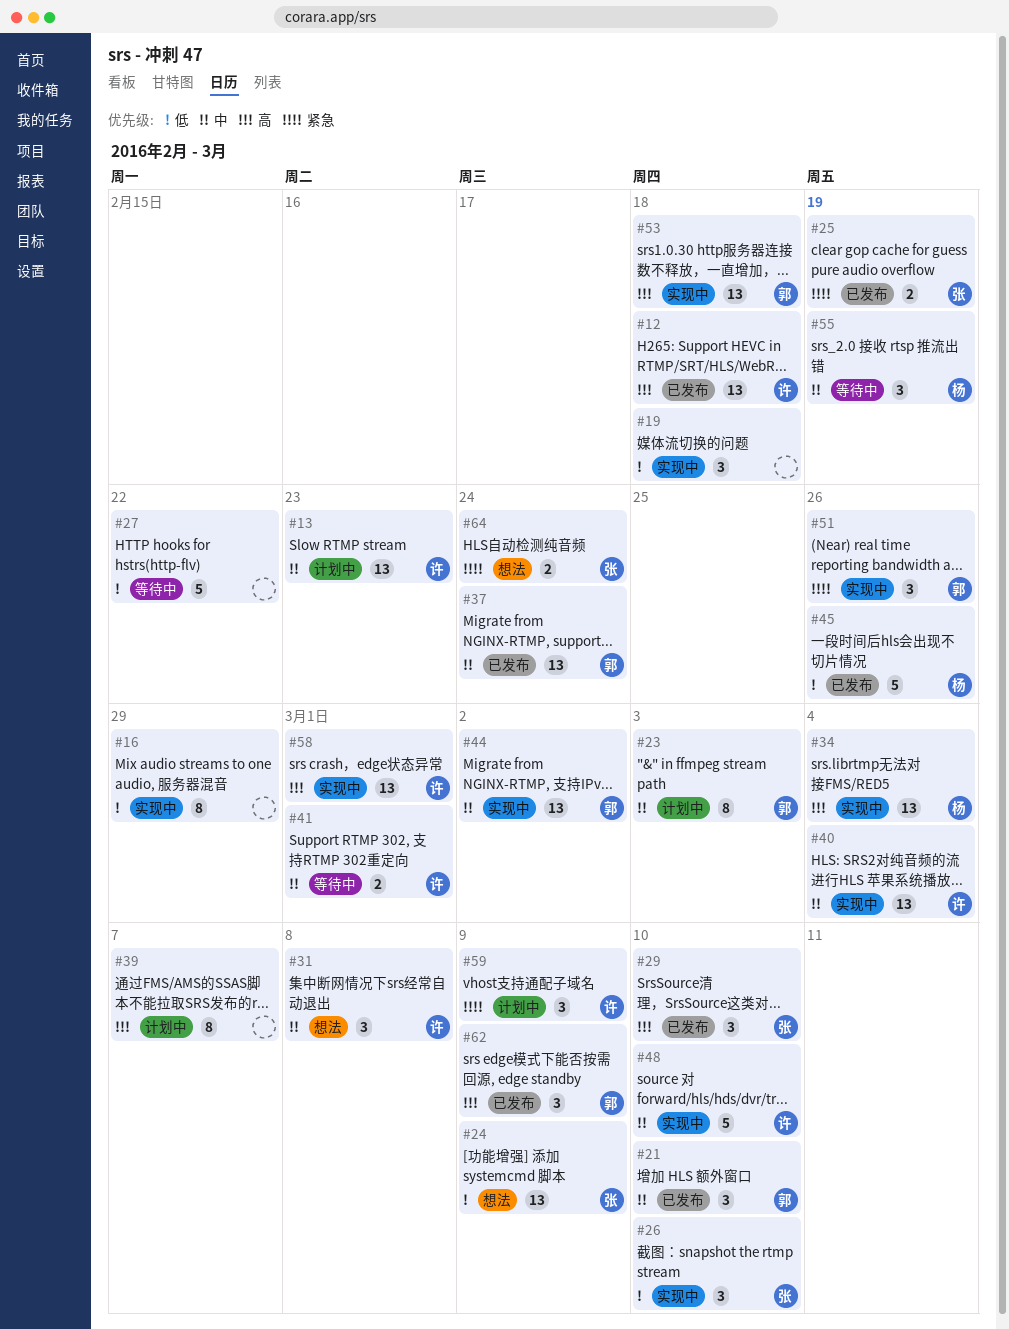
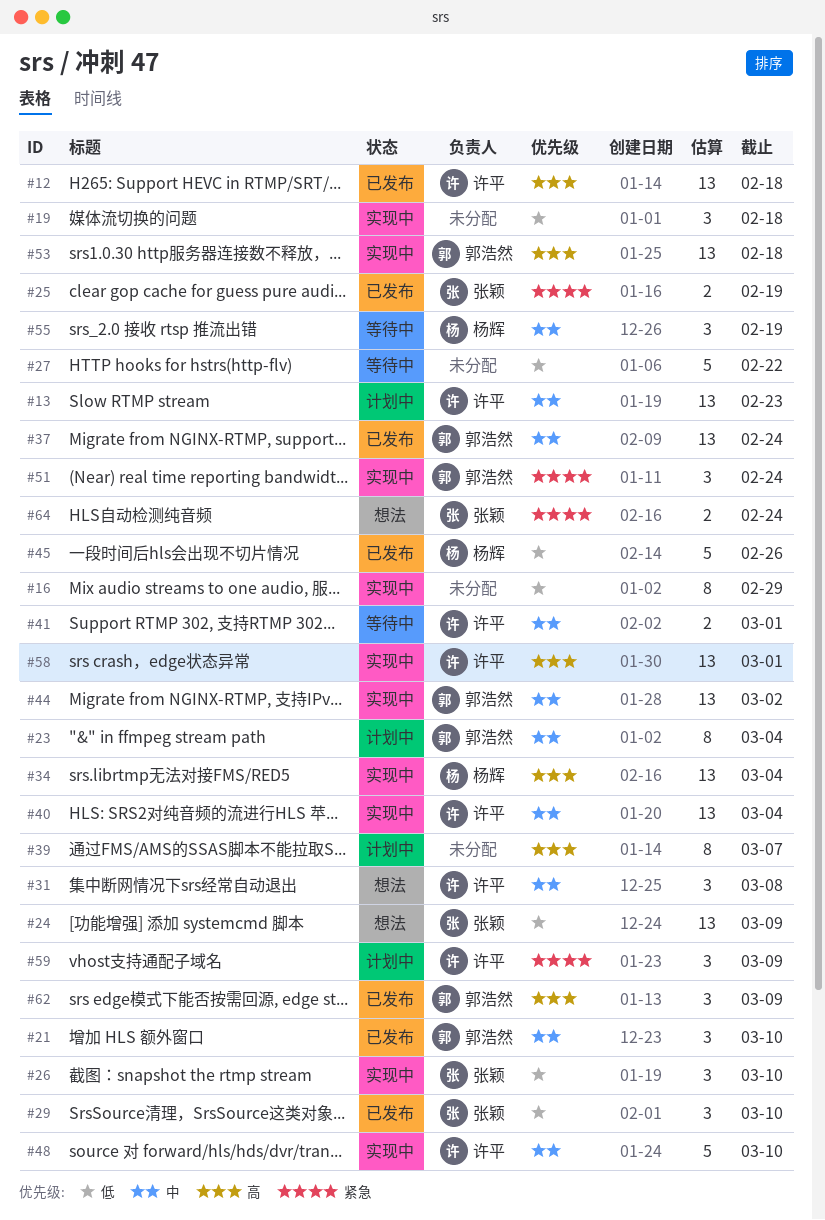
#23, due: Mar 3 -> Mar 4
#29, priority: 高 -> 低
#51, due: Feb 26 -> Feb 24

